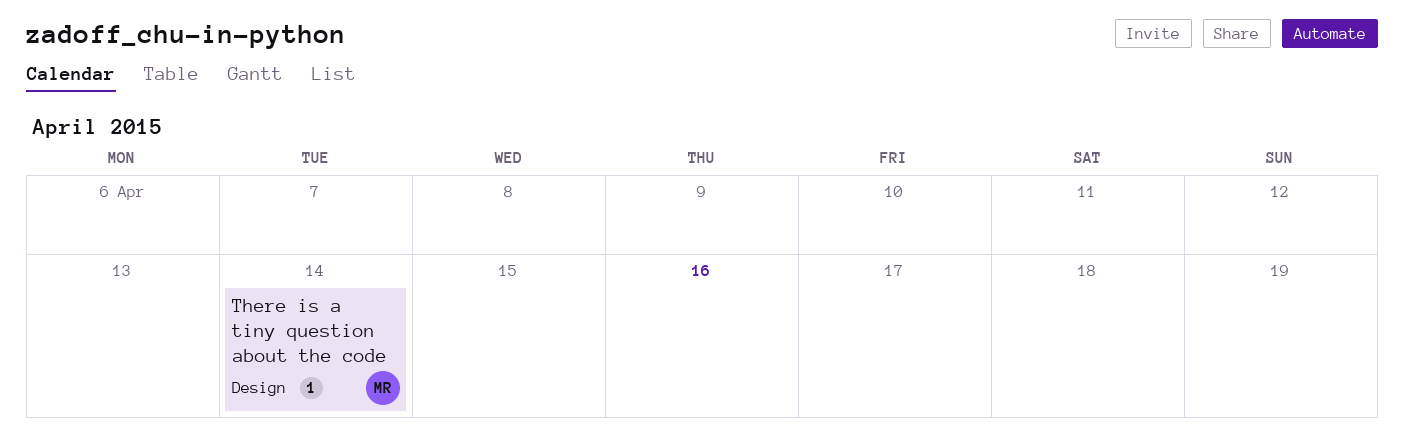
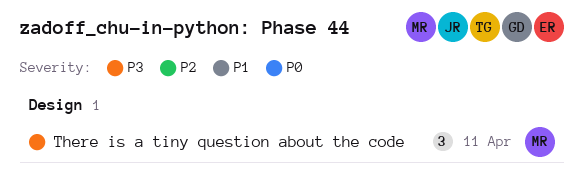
There is a tiny question about the code, estimate: 1 -> 3
There is a tiny question about the code, due: Apr 14 -> Apr 11

